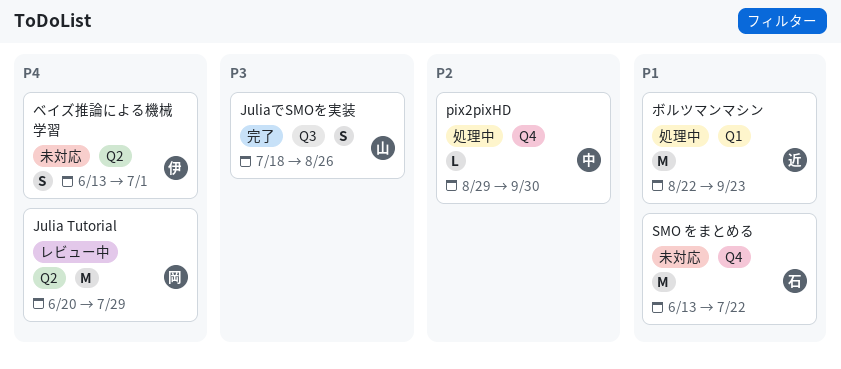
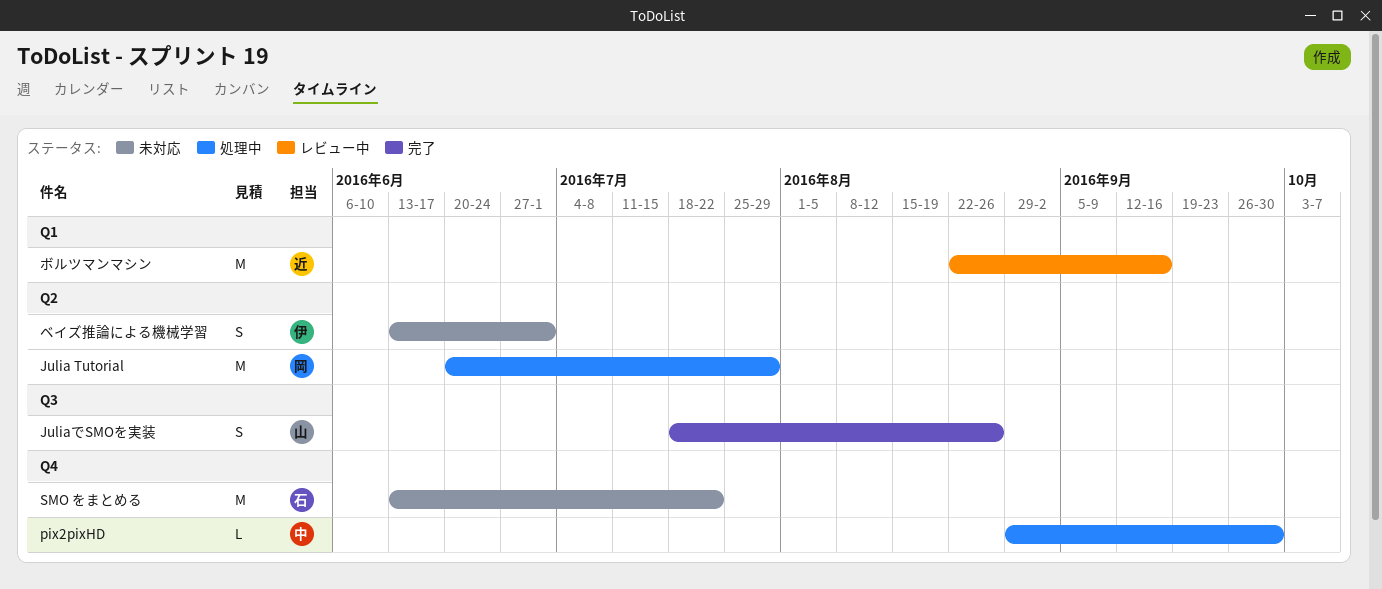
Julia Tutorial, status: レビュー中 -> 処理中
ボルツマンマシン, status: 処理中 -> レビュー中
ボルツマンマシン, due: Sep 23 -> Sep 16

